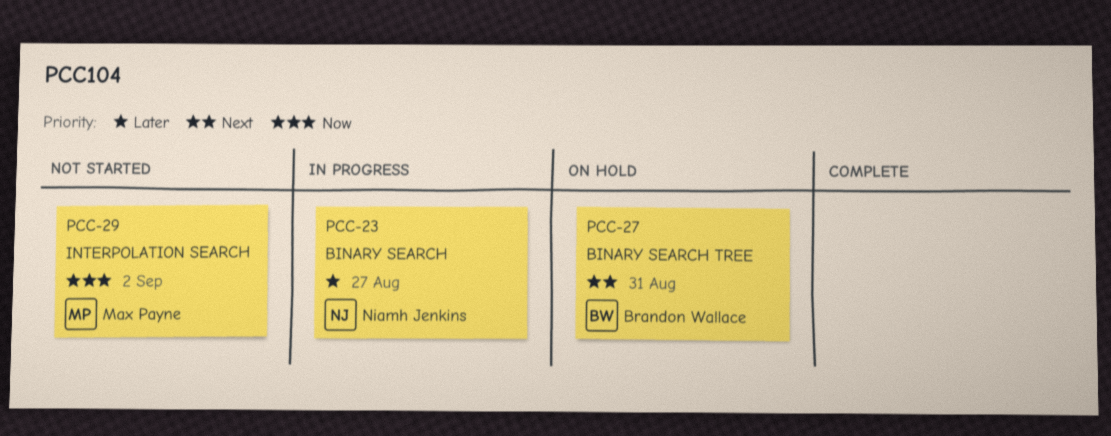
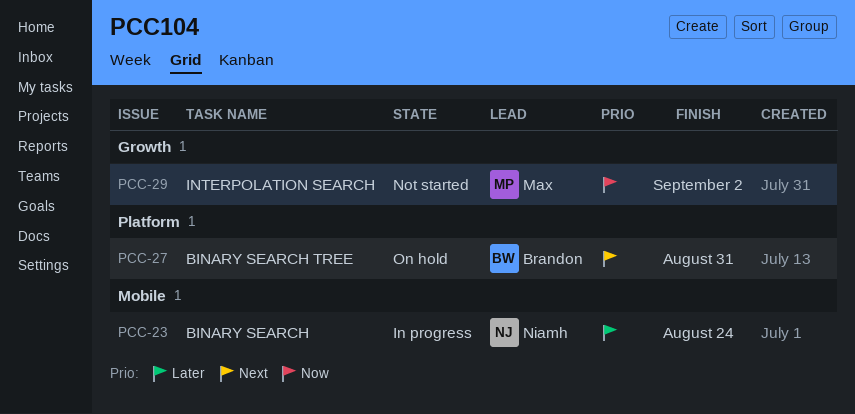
PCC-23, due: Aug 27 -> Aug 24

